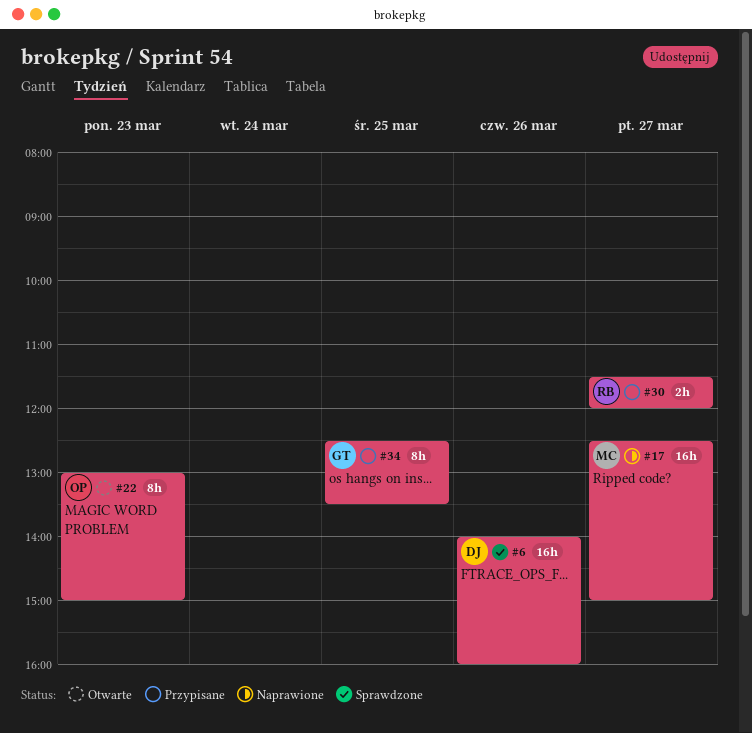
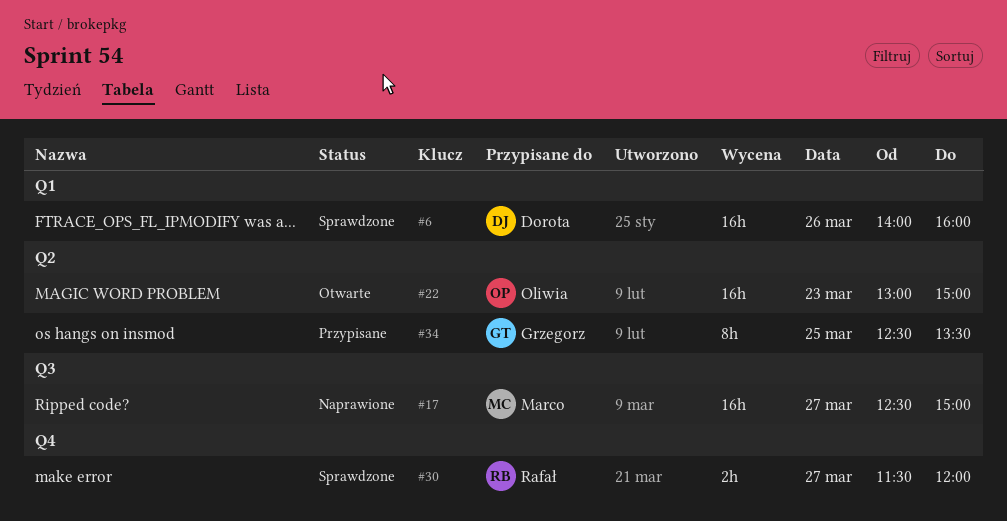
#22, estimate: 8h -> 16h
#30, status: Przypisane -> Sprawdzone

